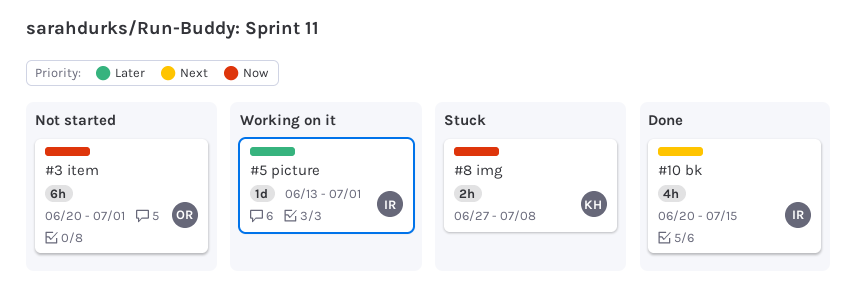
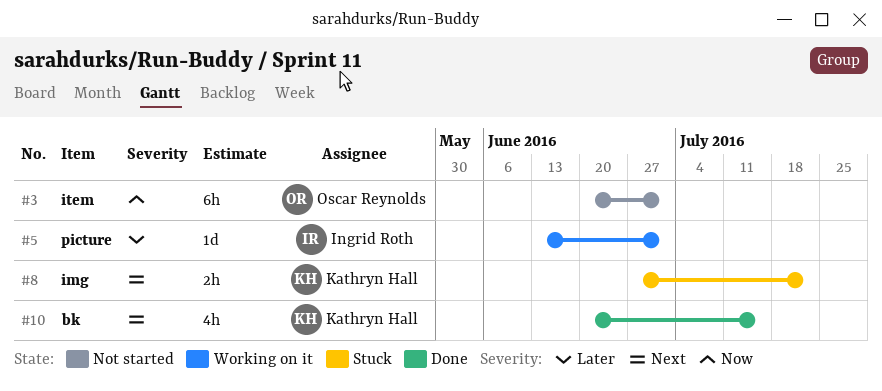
#8, priority: Now -> Next
#8, due: Jul 8 -> Jul 22
#10, owner: Ingrid Roth -> Kathryn Hall

